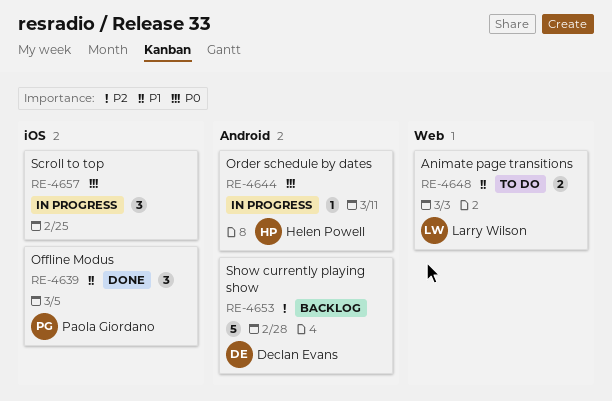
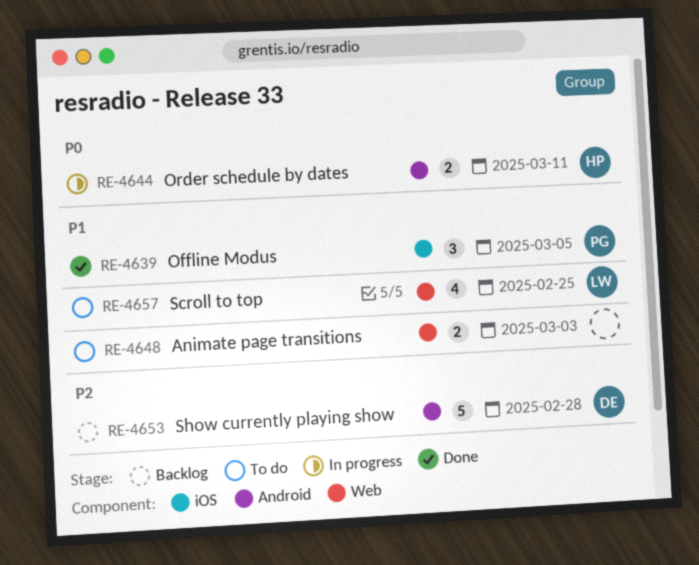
RE-4644, estimate: 1 -> 2
RE-4648, owner: Larry Wilson -> none
RE-4657, status: In progress -> To do
RE-4657, owner: none -> Larry Wilson
RE-4657, priority: P0 -> P1
RE-4657, label: iOS -> Web
RE-4657, estimate: 3 -> 4

